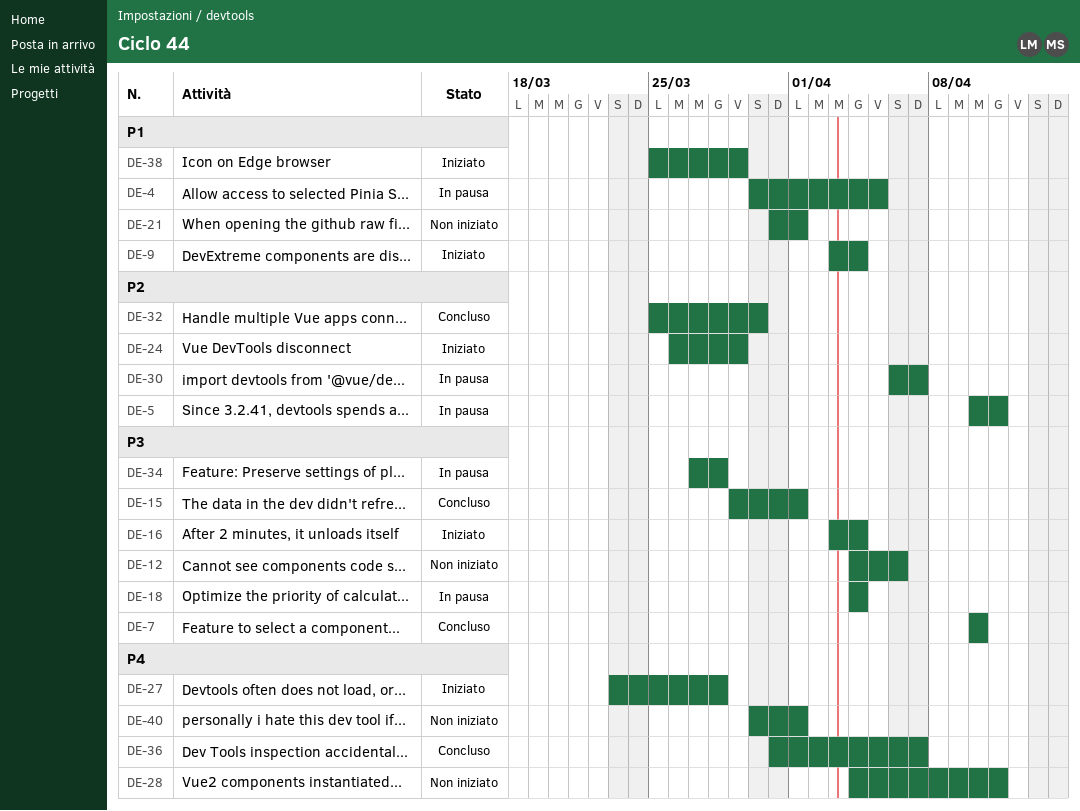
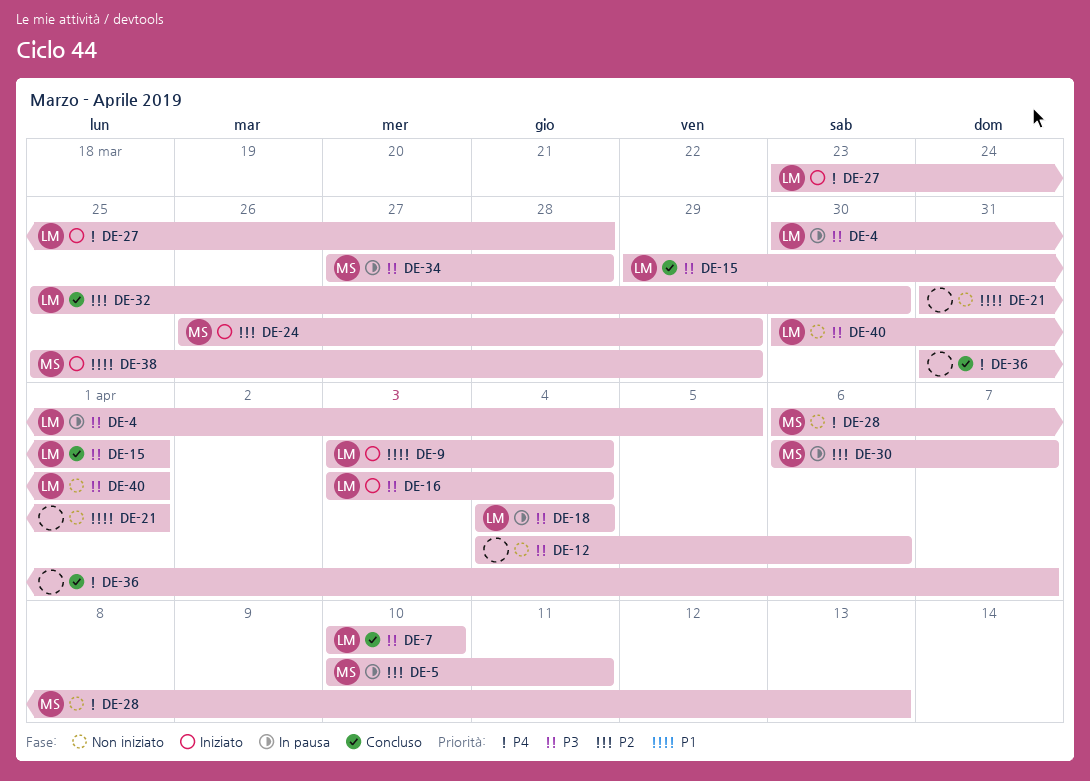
DE-4, priority: P1 -> P3
DE-28, start: Apr 4 -> Apr 6
DE-28, due: Apr 11 -> Apr 13
DE-40, priority: P4 -> P3

